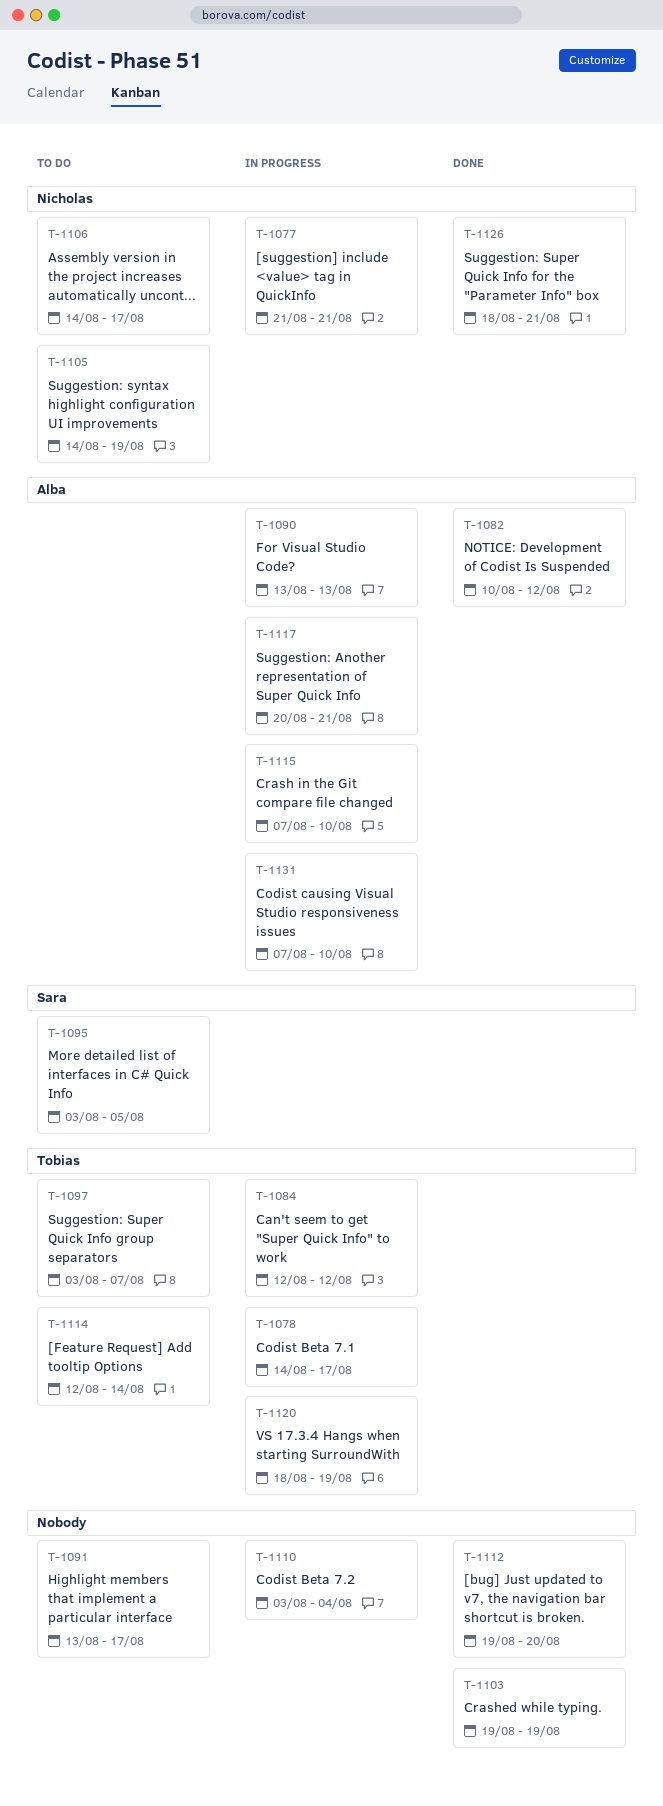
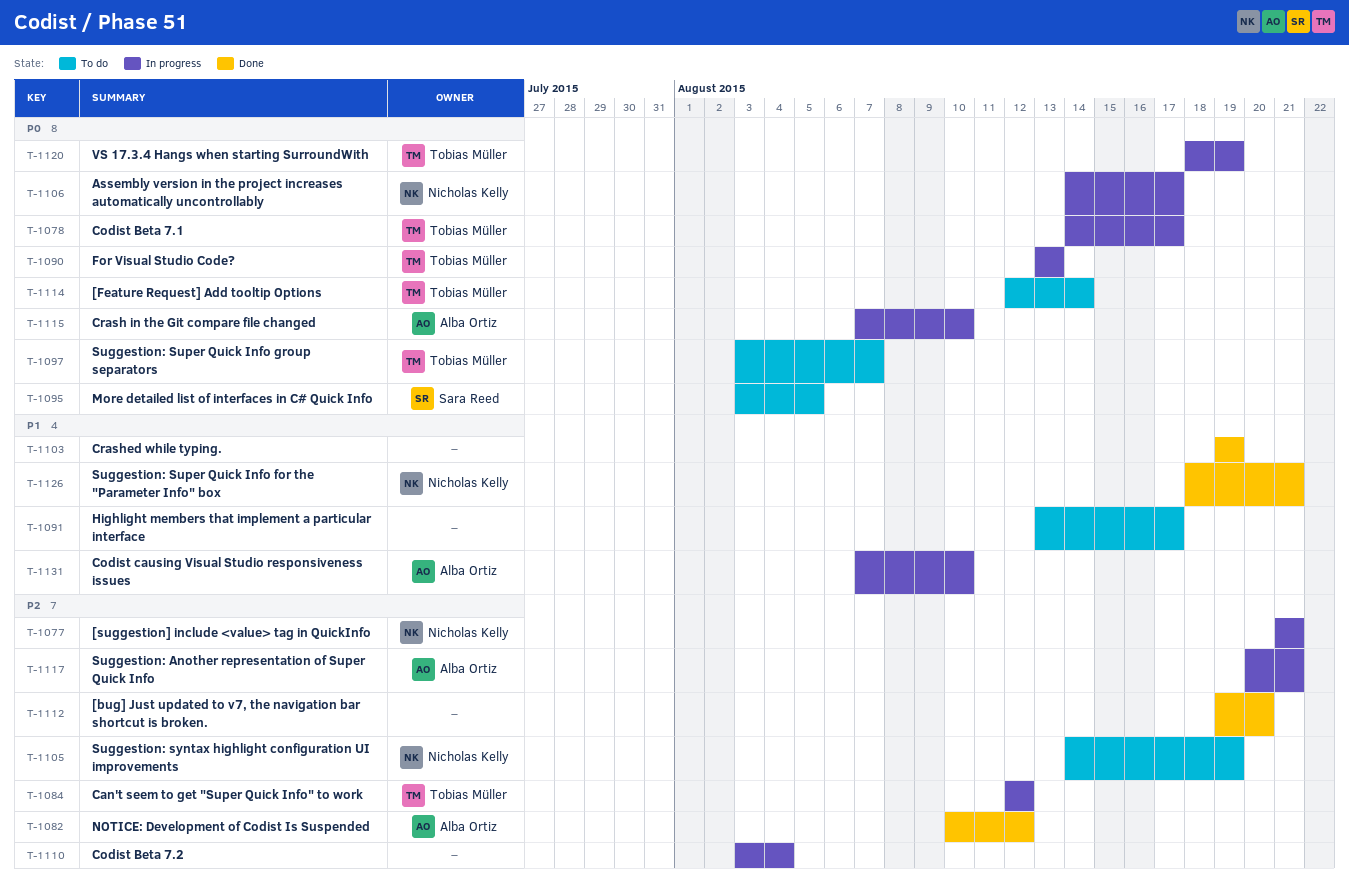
T-1090, owner: Alba Ortiz -> Tobias Müller
T-1106, status: To do -> In progress

